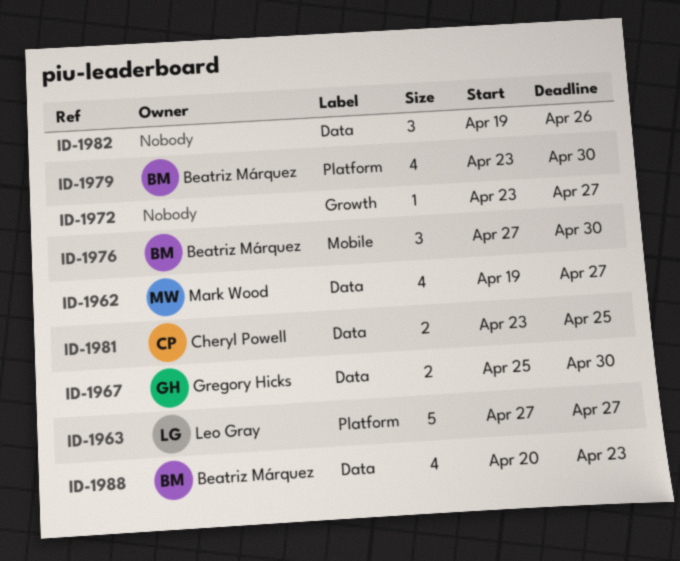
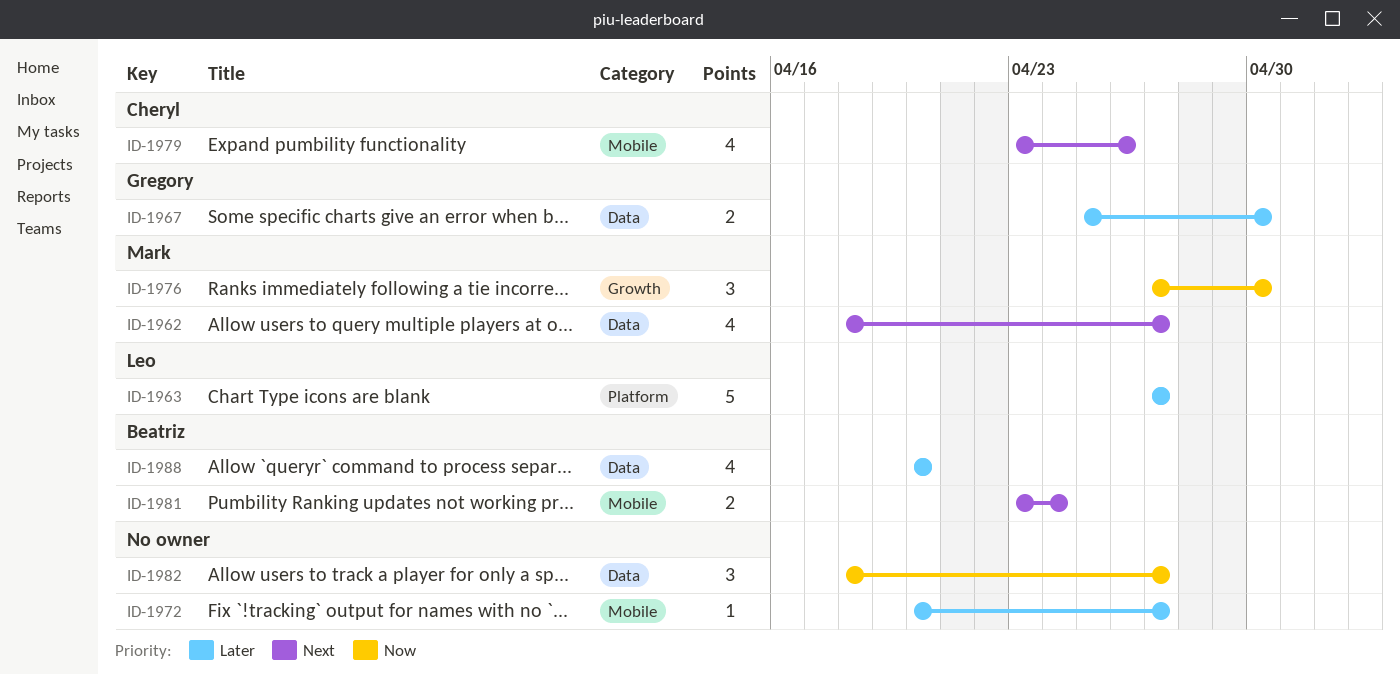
ID-1962, start: Apr 19 -> Apr 18
ID-1972, label: Growth -> Mobile
ID-1972, start: Apr 23 -> Apr 20
ID-1976, owner: Beatriz Márquez -> Mark Wood
ID-1976, label: Mobile -> Growth
ID-1979, owner: Beatriz Márquez -> Cheryl Powell
ID-1979, label: Platform -> Mobile
ID-1979, due: Apr 30 -> Apr 26
ID-1981, owner: Cheryl Powell -> Beatriz Márquez
ID-1981, label: Data -> Mobile
ID-1981, due: Apr 25 -> Apr 24
ID-1982, start: Apr 19 -> Apr 18
ID-1982, due: Apr 26 -> Apr 27
ID-1988, due: Apr 23 -> Apr 20

